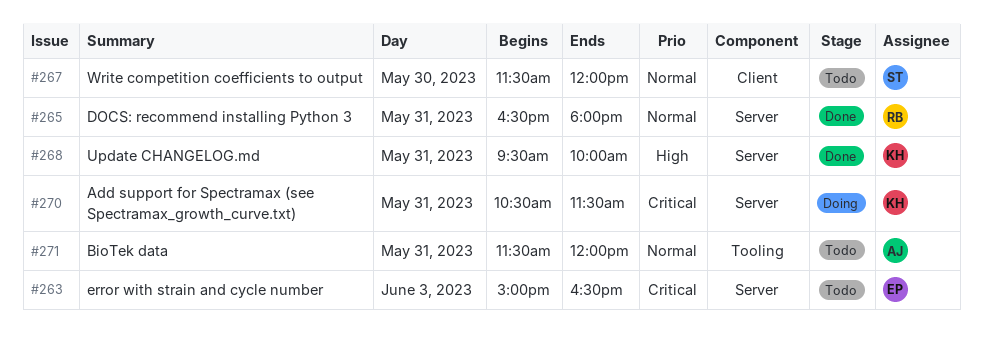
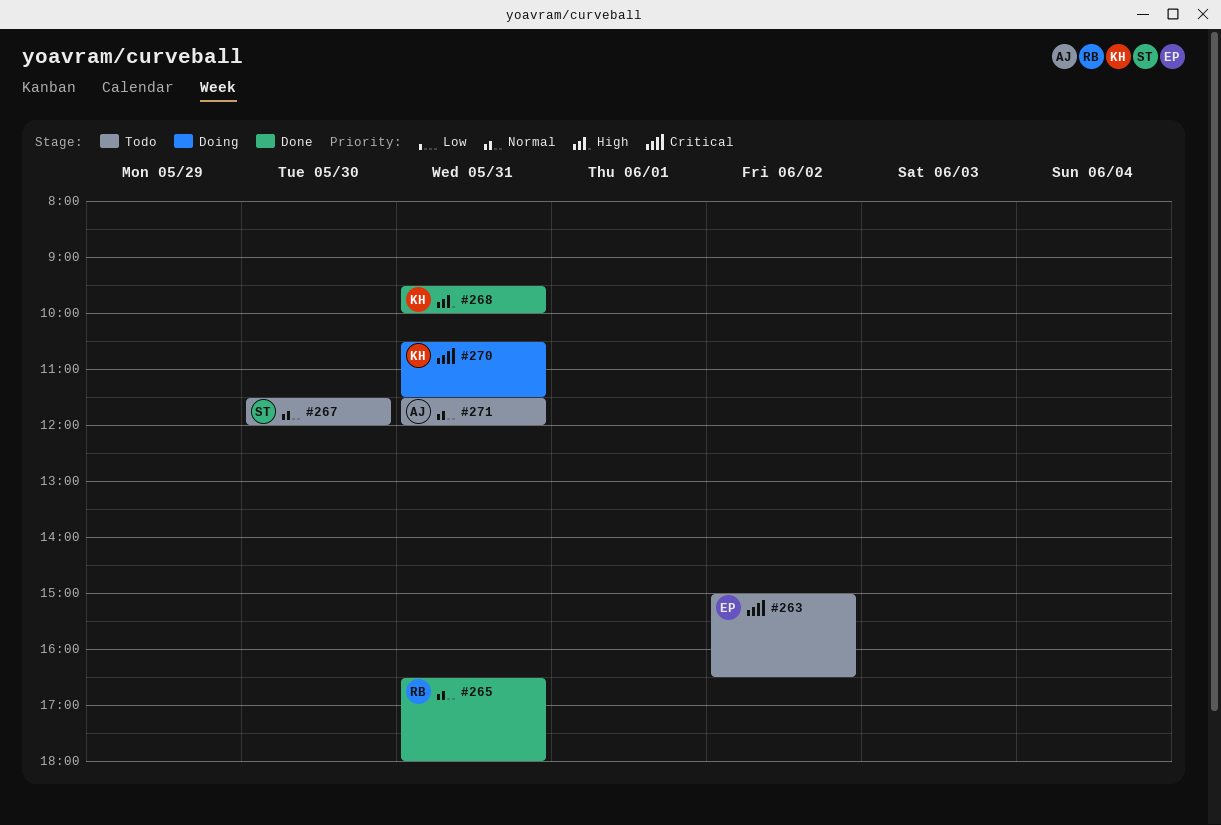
#263, day: Jun 3 -> Jun 2

